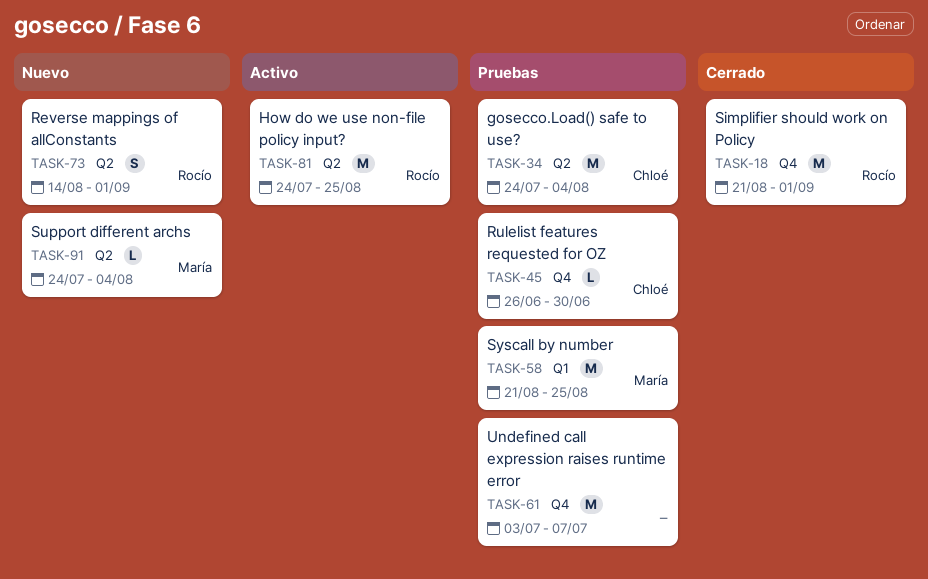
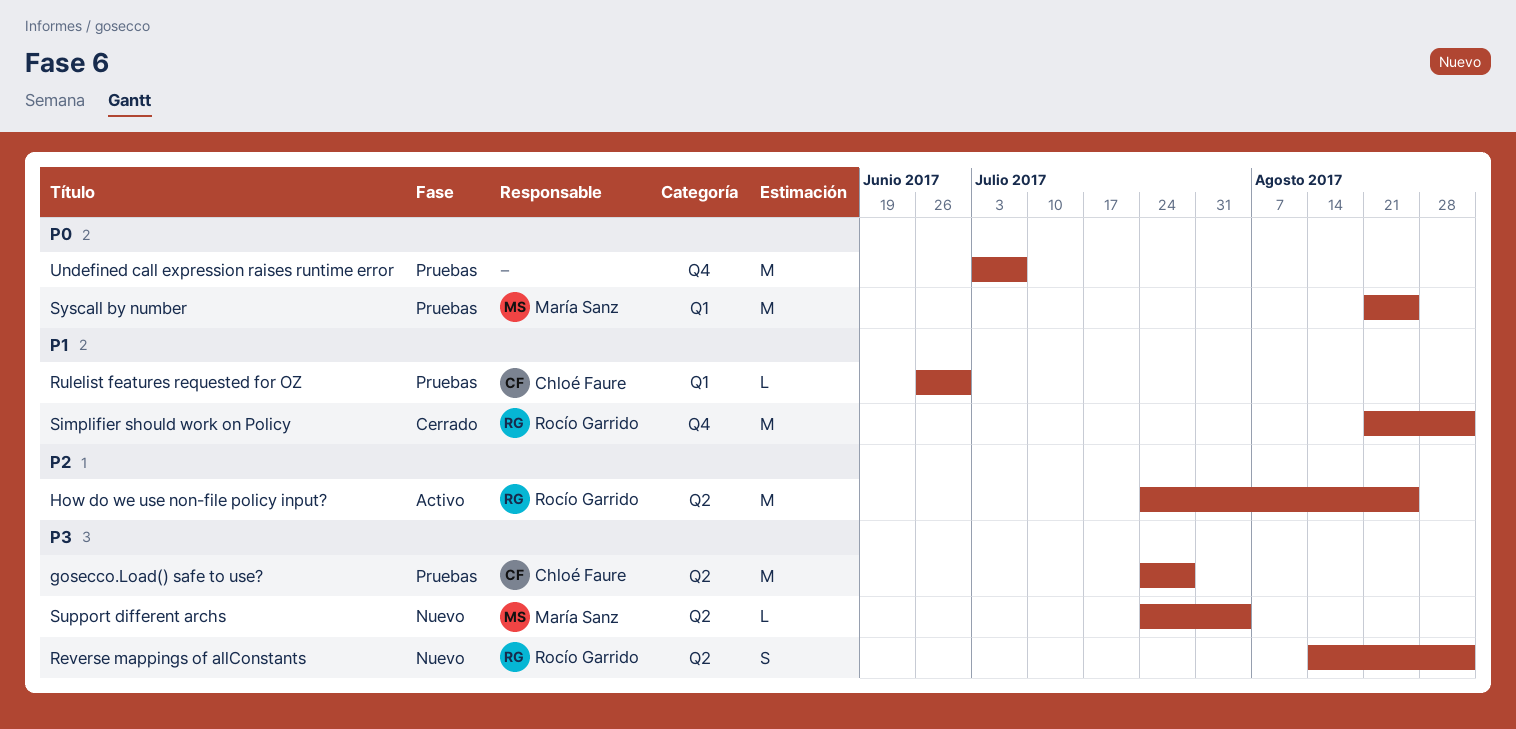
gosecco.Load() safe to use?, due: Aug 4 -> Jul 28
Rulelist features requested for OZ, label: Q4 -> Q1

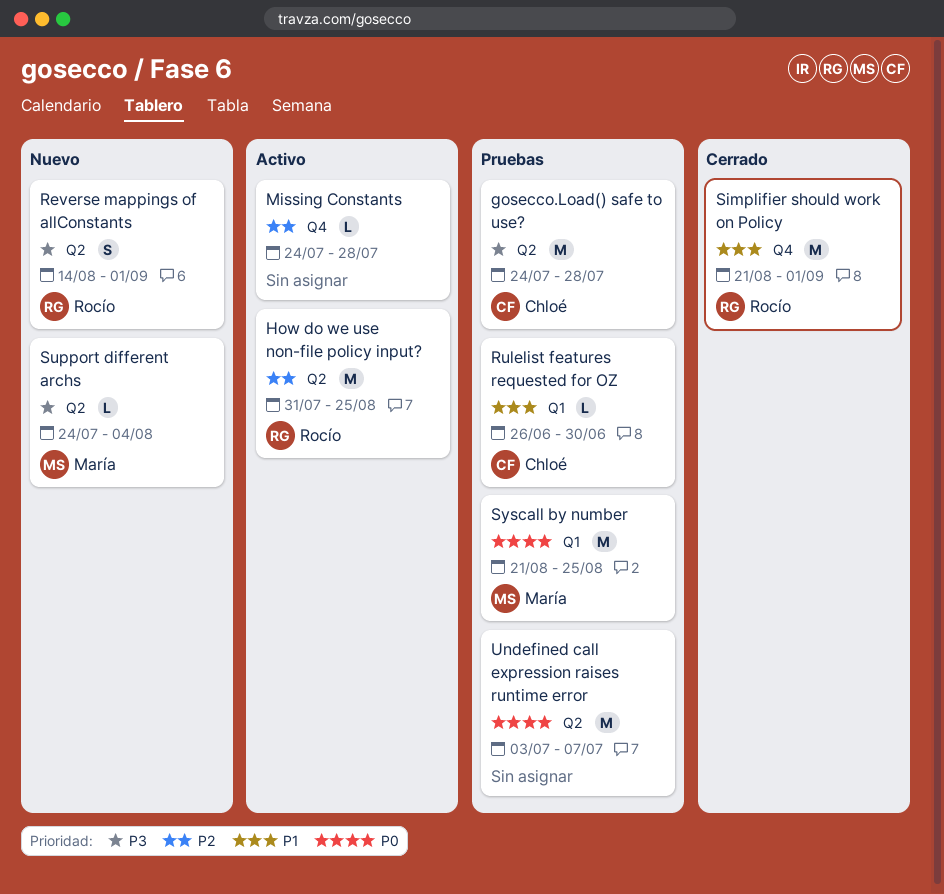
How do we use non-file policy input?, start: Jul 24 -> Jul 31
Missing Constants: none -> present
Undefined call expression raises runtime error, label: Q4 -> Q2

